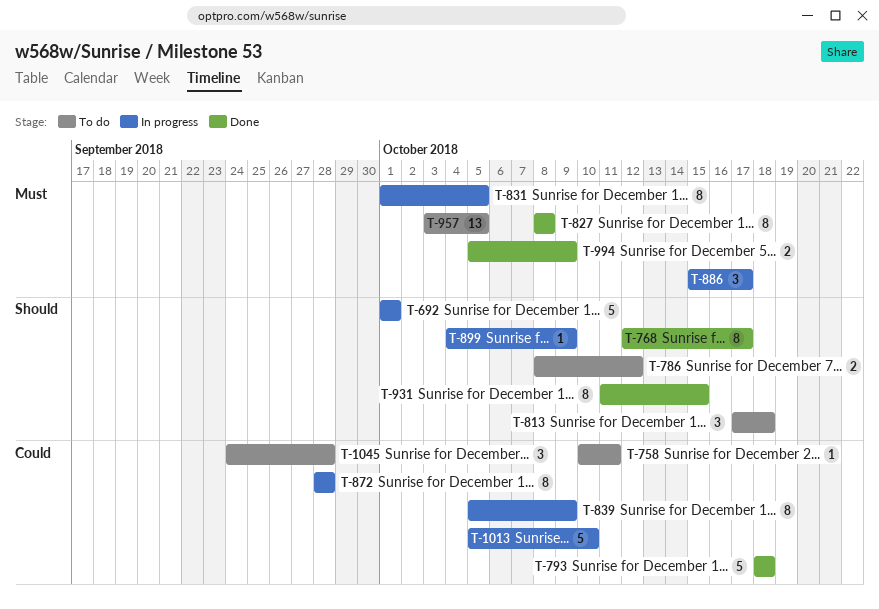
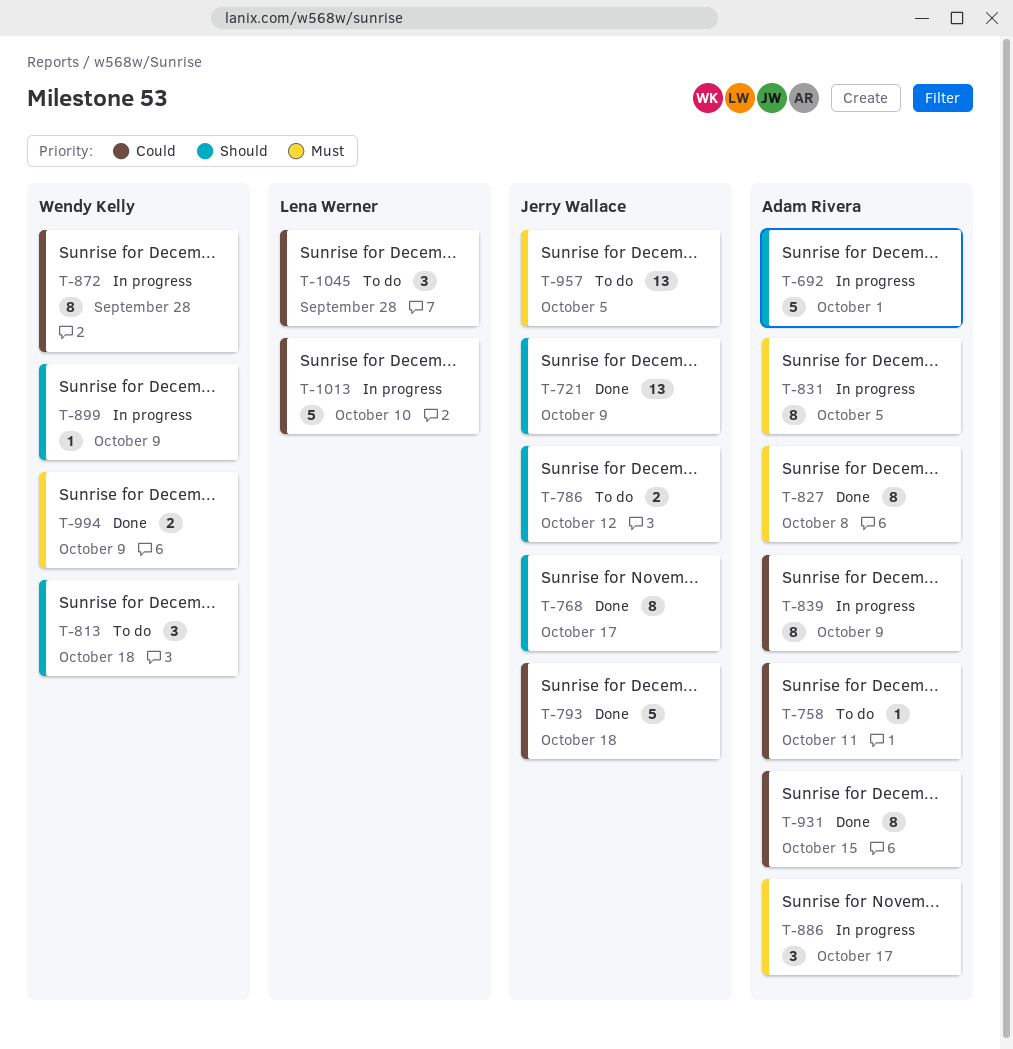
T-721: none -> present
T-931, priority: Should -> Could

